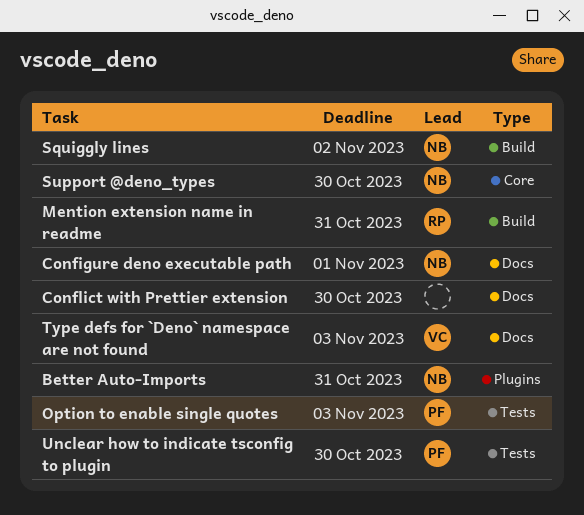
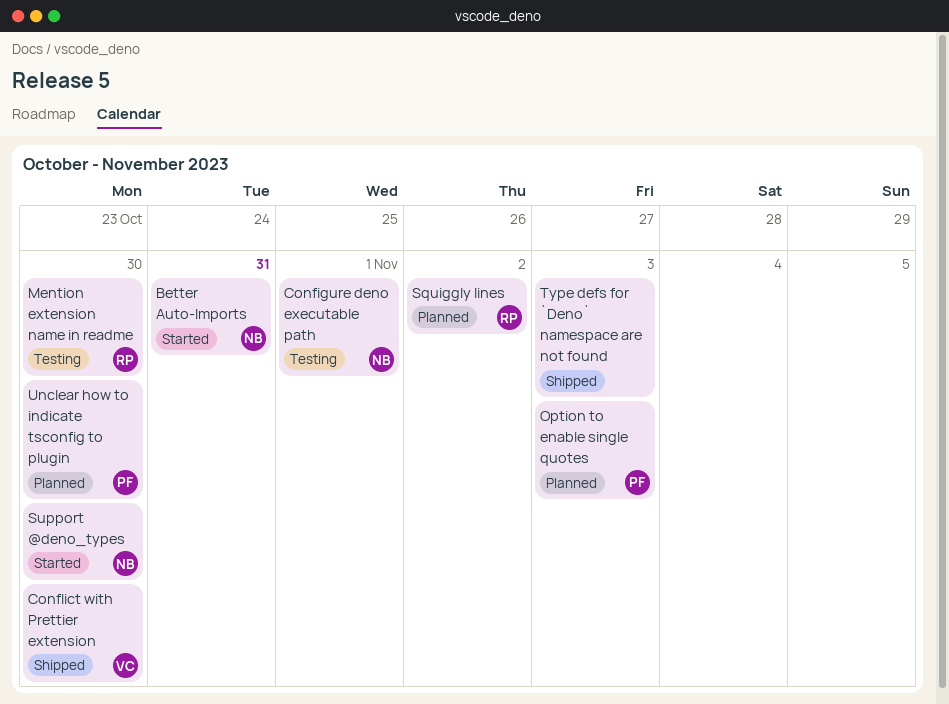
Conflict with Prettier extension, owner: none -> VC
Mention extension name in readme, due: Oct 31 -> Oct 30
Squiggly lines, owner: NB -> RP
Type defs for `Deno` namespace are not found, owner: VC -> none

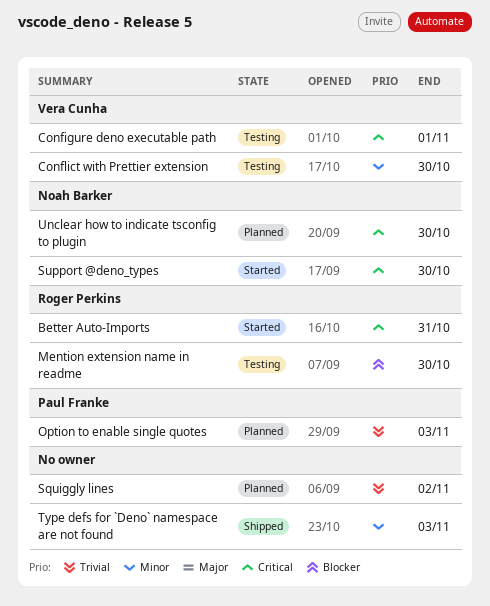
Better Auto-Imports, owner: Noah Barker -> Roger Perkins
Configure deno executable path, owner: Noah Barker -> Vera Cunha
Conflict with Prettier extension, status: Shipped -> Testing
Squiggly lines, owner: Roger Perkins -> none
Unclear how to indicate tsconfig to plugin, owner: Paul Franke -> Noah Barker

